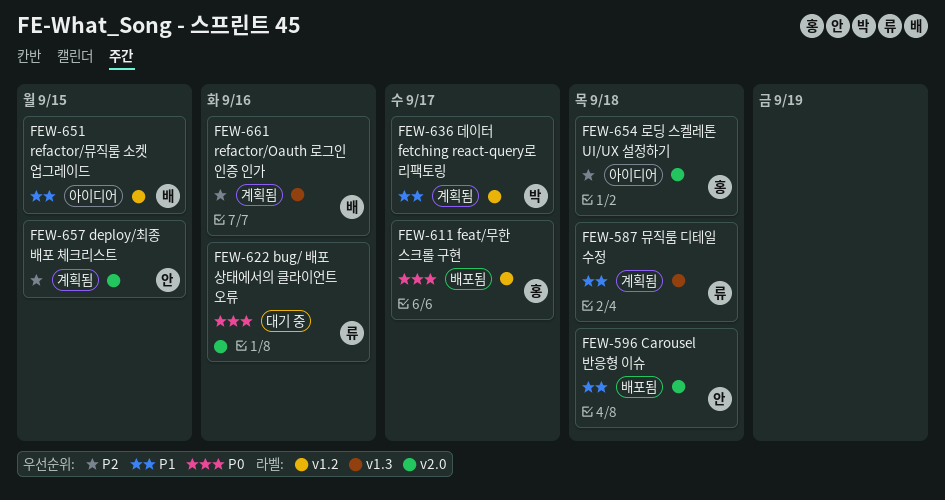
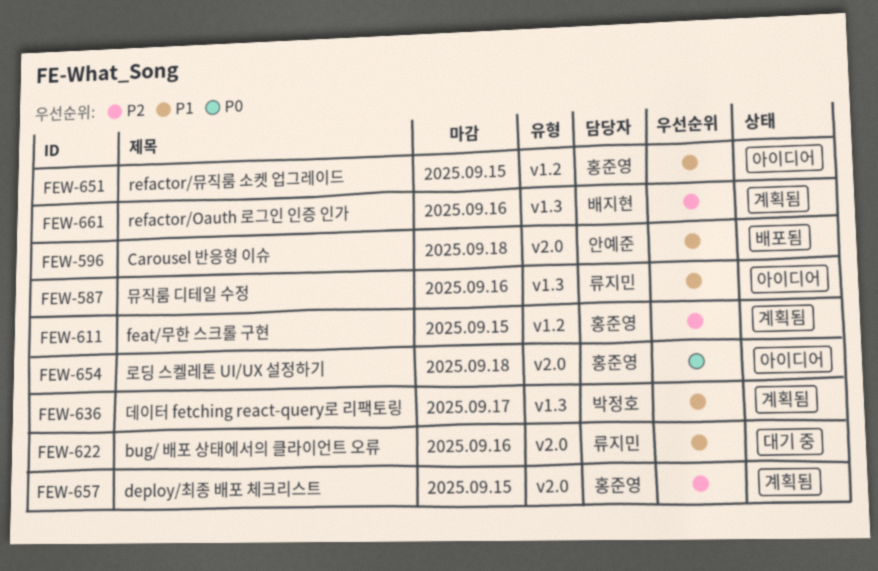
FEW-587, status: 계획됨 -> 아이디어
FEW-587, due: Sep 18 -> Sep 16
FEW-611, status: 배포됨 -> 계획됨
FEW-611, priority: P0 -> P2
FEW-611, due: Sep 17 -> Sep 15
FEW-622, priority: P0 -> P1
FEW-636, label: v1.2 -> v1.3
FEW-651, owner: 배지현 -> 홍준영
FEW-654, priority: P2 -> P0
FEW-657, owner: 안예준 -> 홍준영

